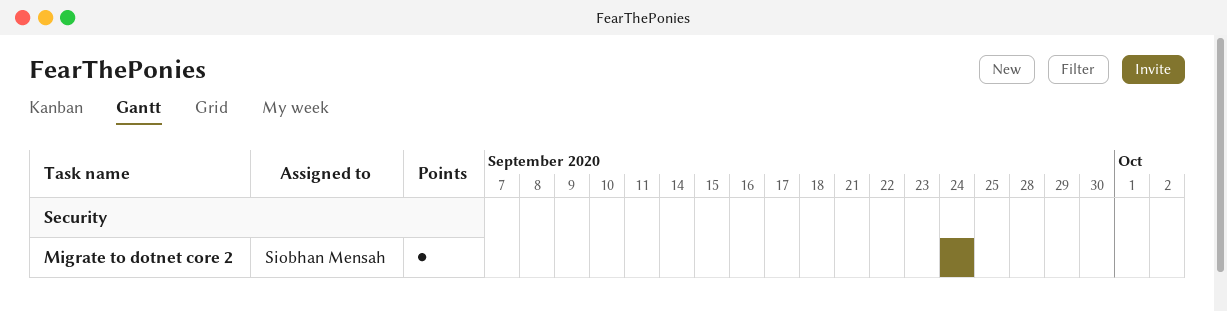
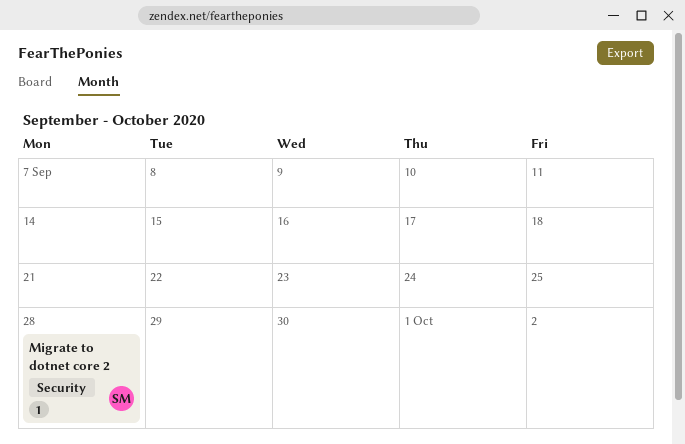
Migrate to dotnet core 2, due: Sep 24 -> Sep 28

